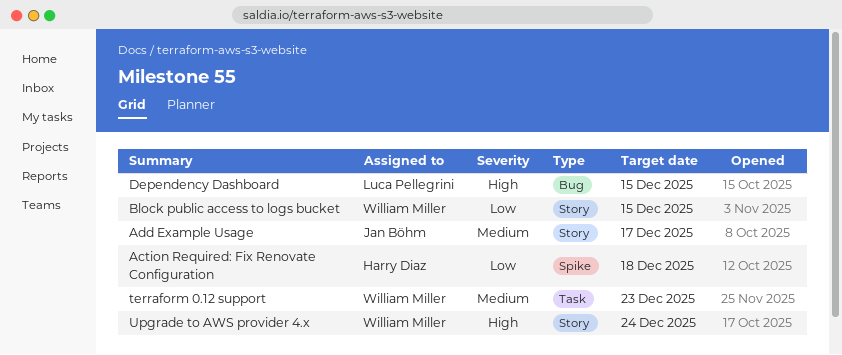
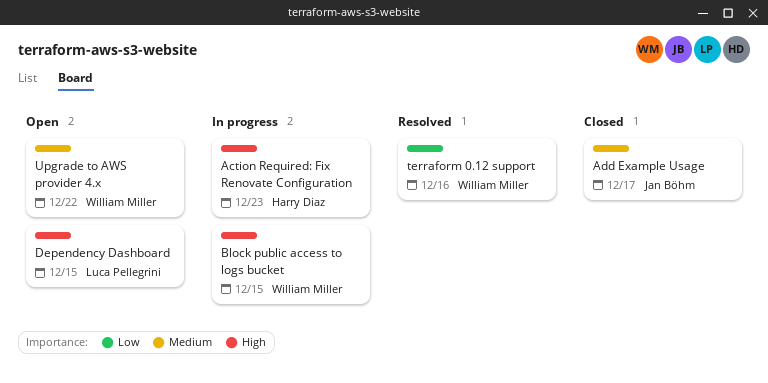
Action Required: Fix Renovate Configuration, priority: Low -> High
Action Required: Fix Renovate Configuration, due: Dec 18 -> Dec 23
Block public access to logs bucket, priority: Low -> High
terraform 0.12 support, priority: Medium -> Low
terraform 0.12 support, due: Dec 23 -> Dec 16
Upgrade to AWS provider 4.x, priority: High -> Medium
Upgrade to AWS provider 4.x, due: Dec 24 -> Dec 22

